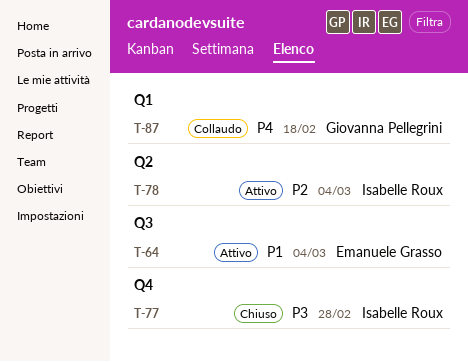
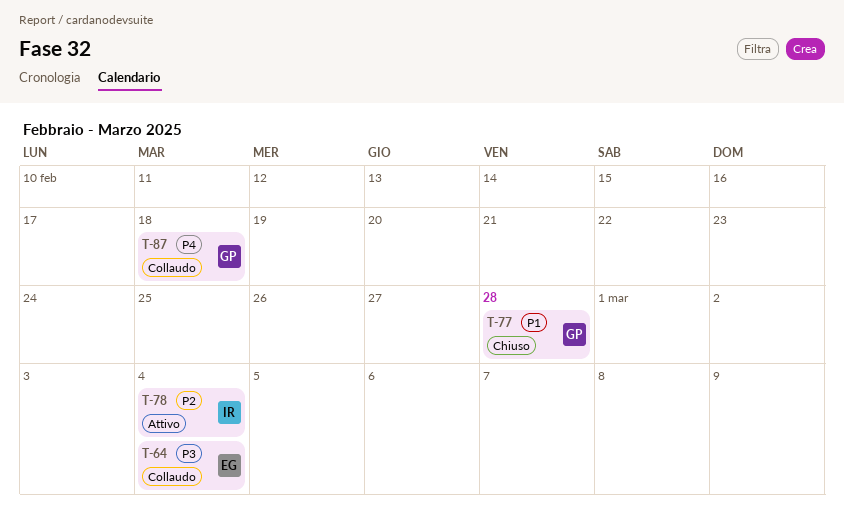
T-64, status: Attivo -> Collaudo
T-64, priority: P1 -> P3
T-77, owner: Isabelle Roux -> Giovanna Pellegrini
T-77, priority: P3 -> P1

